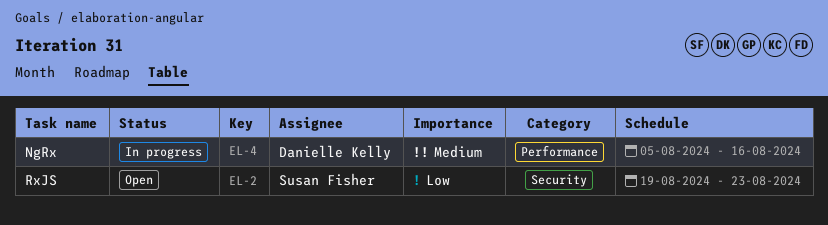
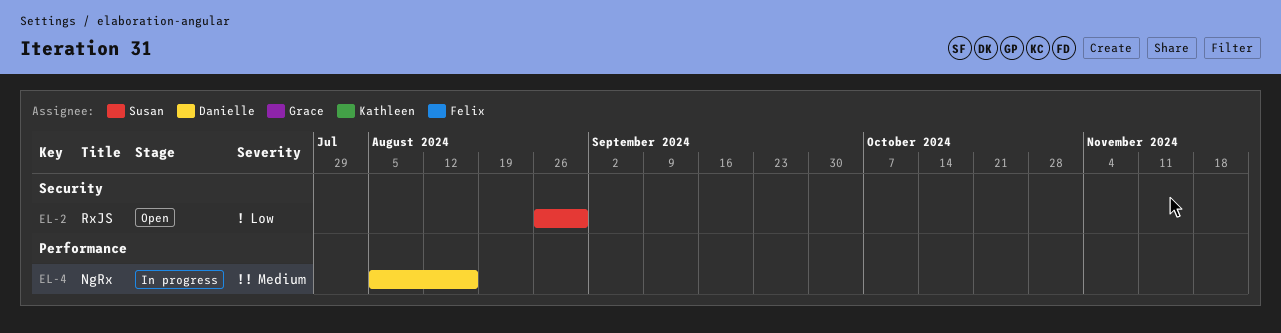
EL-2, start: Aug 19 -> Aug 26
EL-2, due: Aug 23 -> Aug 30

